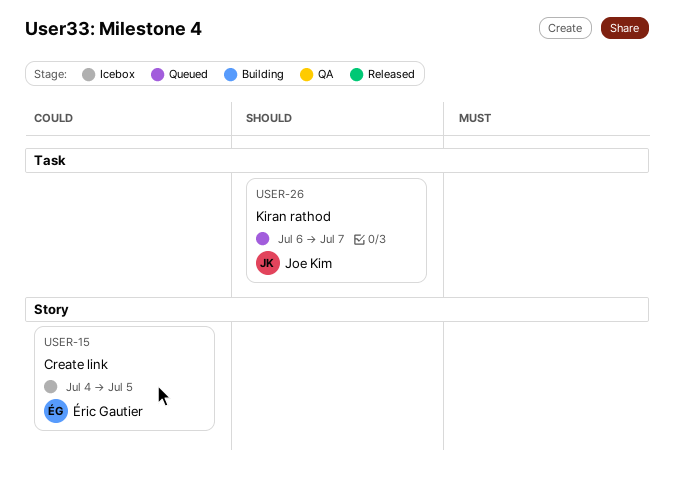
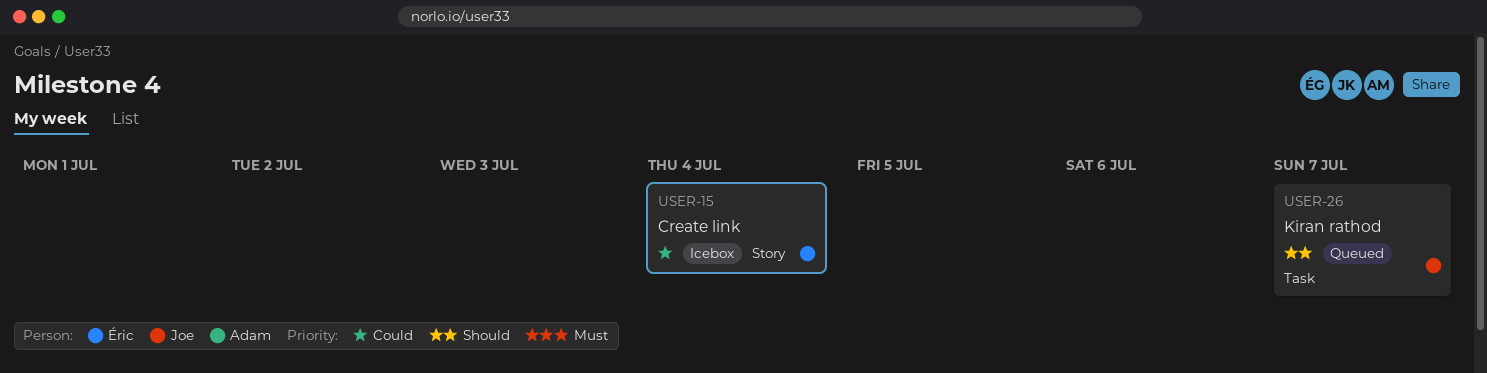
USER-15, due: Jul 5 -> Jul 4

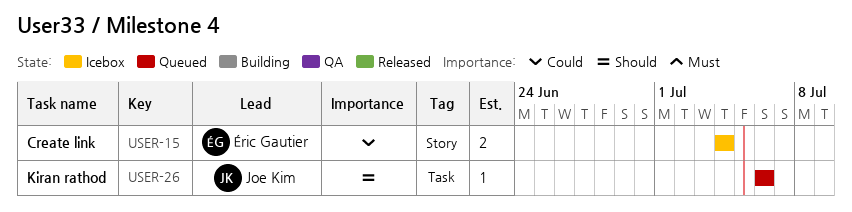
USER-26, due: Jul 7 -> Jul 6

